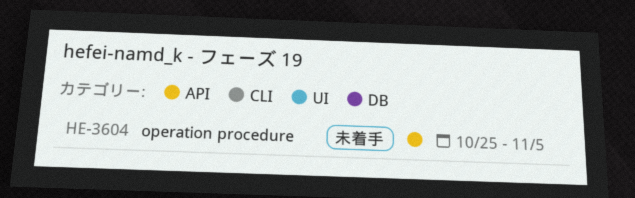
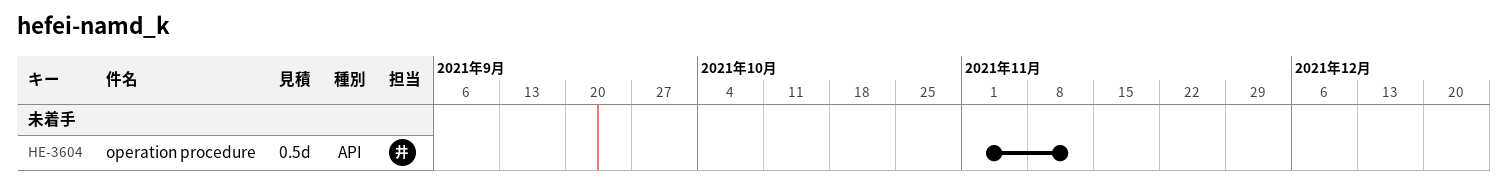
HE-3604, start: Oct 25 -> Nov 1
HE-3604, due: Nov 5 -> Nov 12

